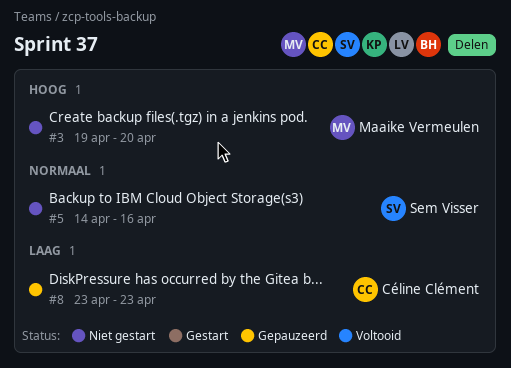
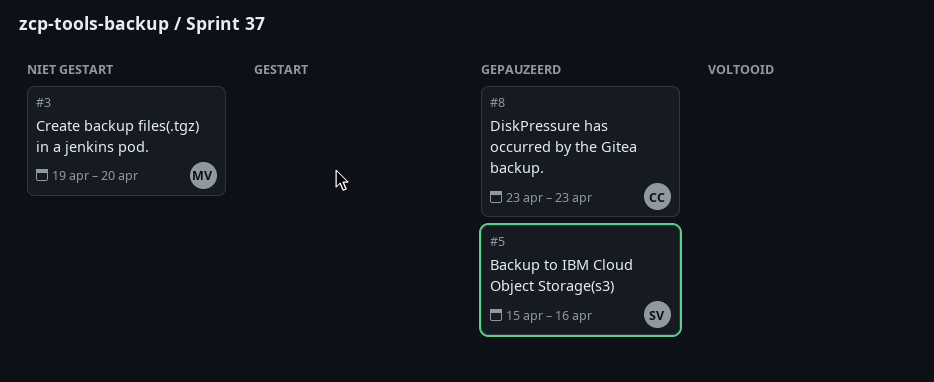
#5, status: Niet gestart -> Gepauzeerd
#5, start: Apr 14 -> Apr 15

